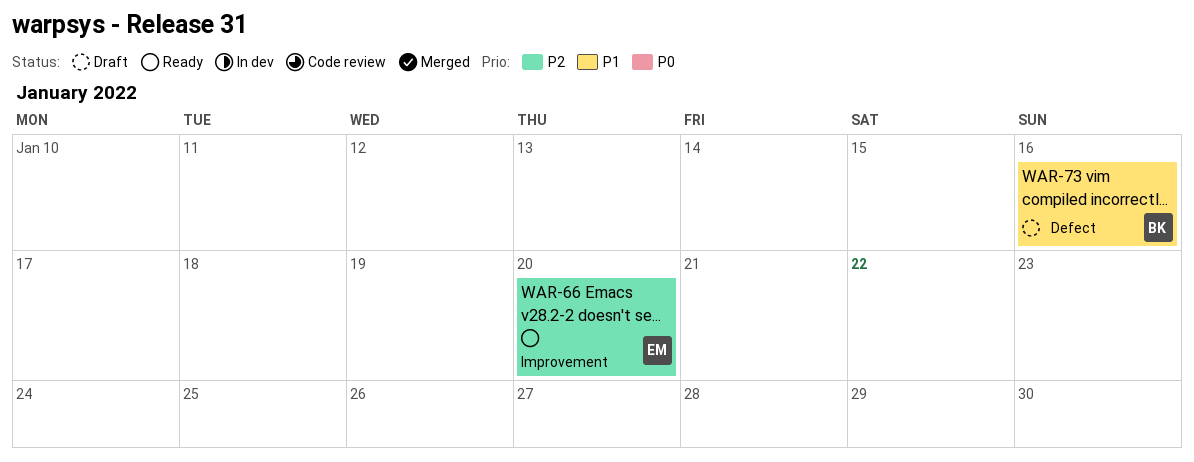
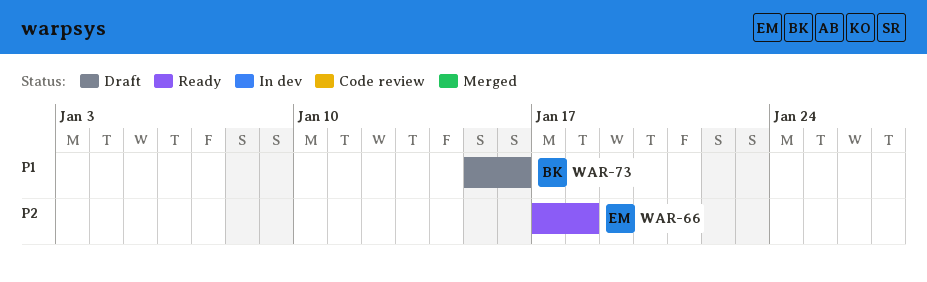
WAR-66, due: Jan 20 -> Jan 18

